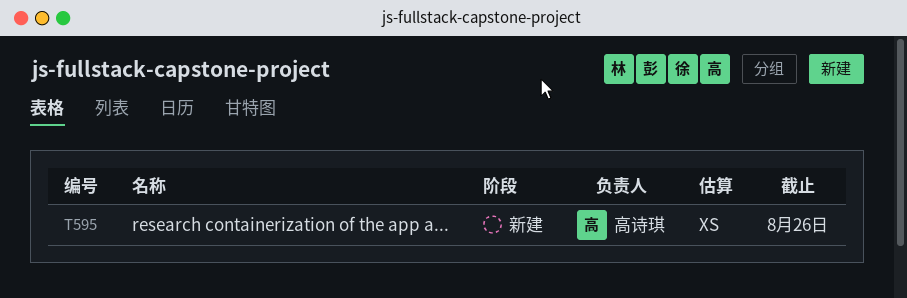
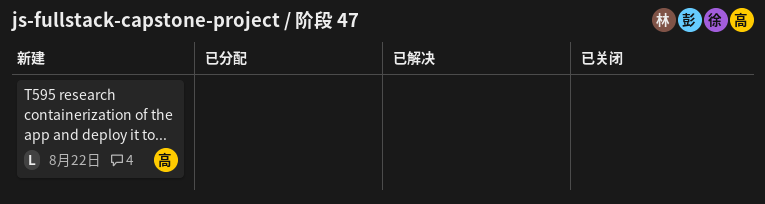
T595, estimate: XS -> L
T595, due: Aug 26 -> Aug 22

